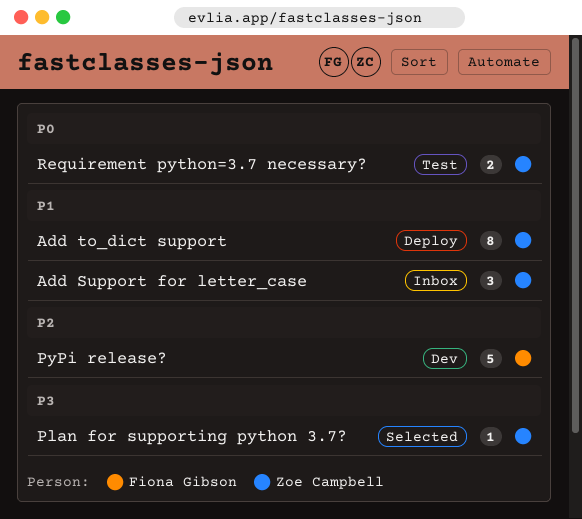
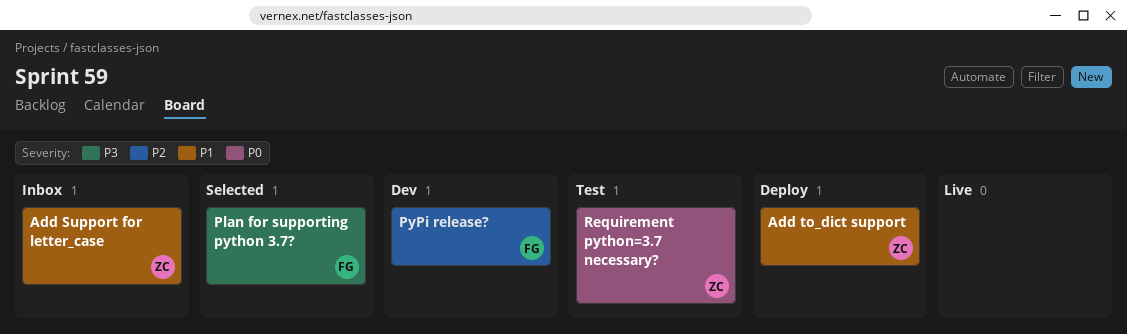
Plan for supporting python 3.7?, owner: Zoe Campbell -> Fiona Gibson

